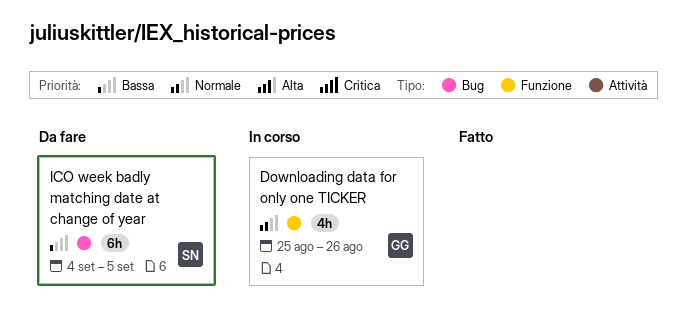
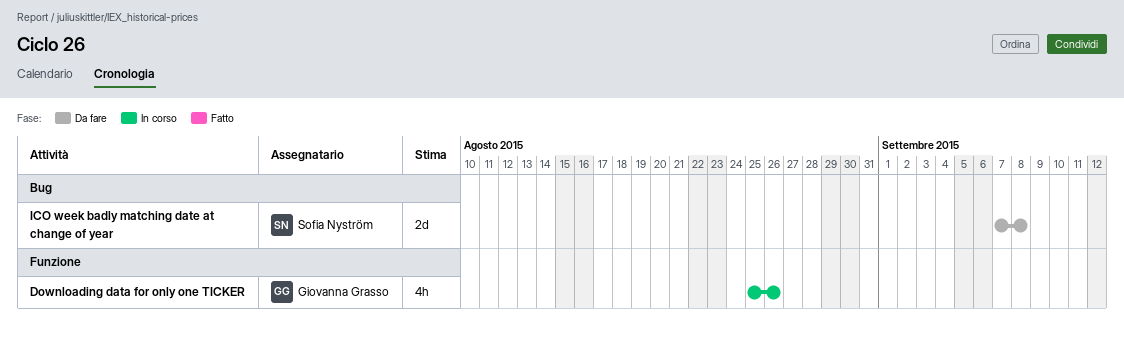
ICO week badly matching date at change of year, estimate: 6h -> 2d
ICO week badly matching date at change of year, start: Sep 4 -> Sep 7
ICO week badly matching date at change of year, due: Sep 5 -> Sep 8

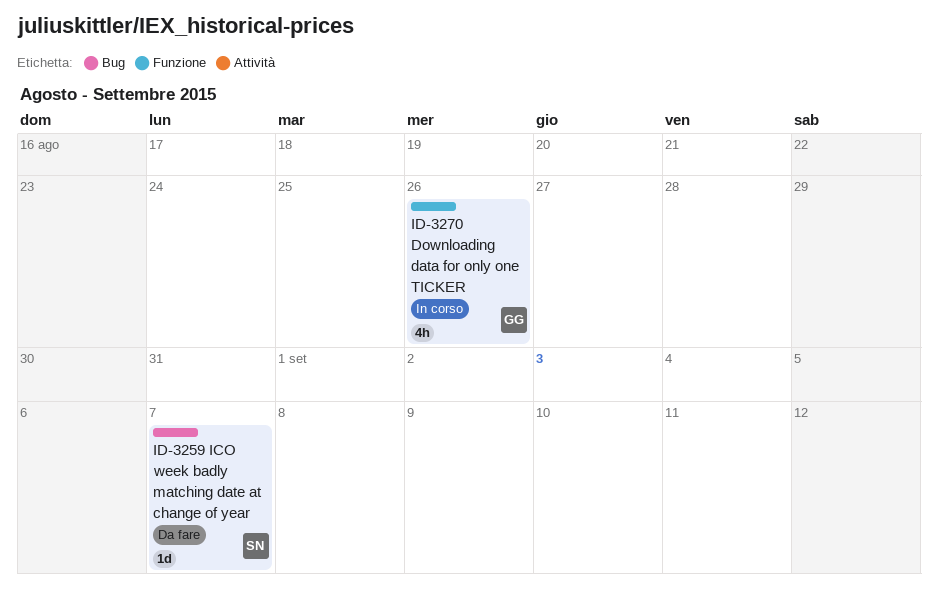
ICO week badly matching date at change of year, estimate: 2d -> 1d
ICO week badly matching date at change of year, due: Sep 8 -> Sep 7

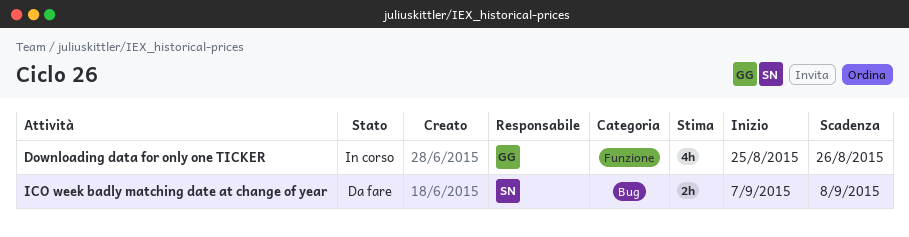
ICO week badly matching date at change of year, estimate: 1d -> 2h
ICO week badly matching date at change of year, due: Sep 7 -> Sep 8

